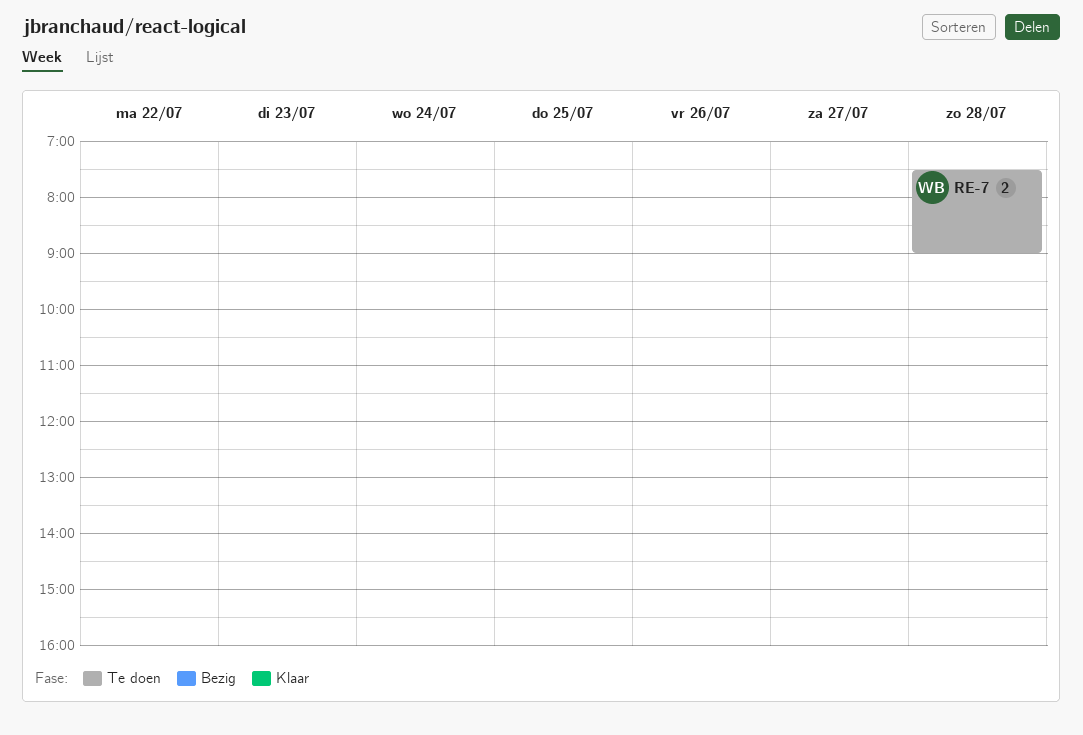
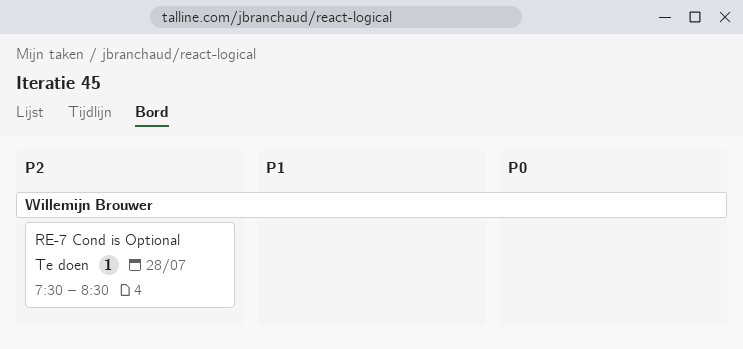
RE-7, estimate: 2 -> 1
RE-7, ends: 09:00 -> 08:30

